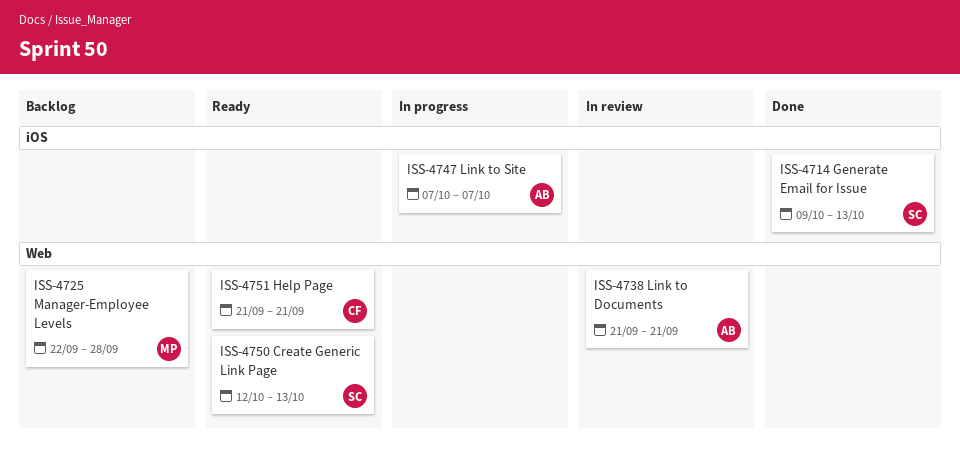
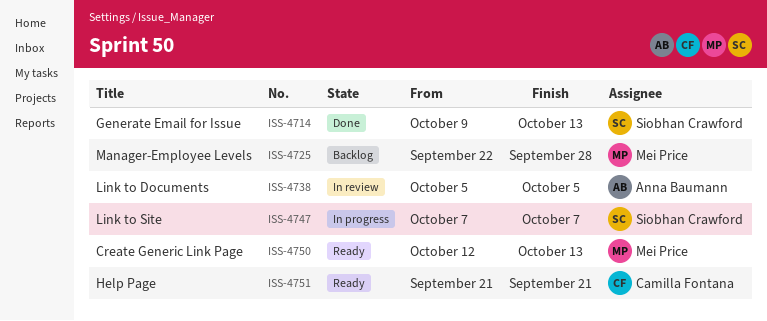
ISS-4738, start: Sep 21 -> Oct 5
ISS-4738, due: Sep 21 -> Oct 5
ISS-4747, owner: Anna Baumann -> Siobhan Crawford
ISS-4750, owner: Siobhan Crawford -> Mei Price

